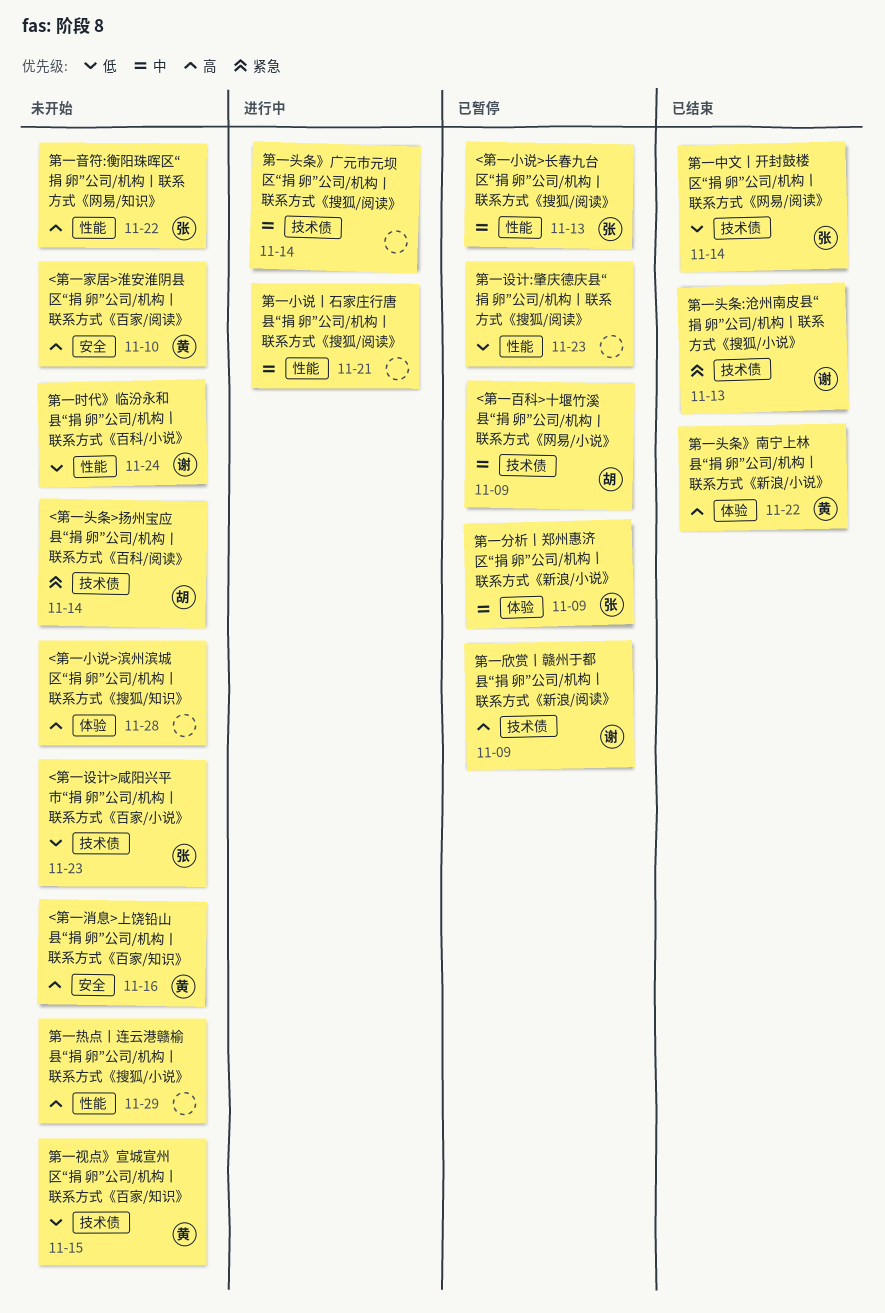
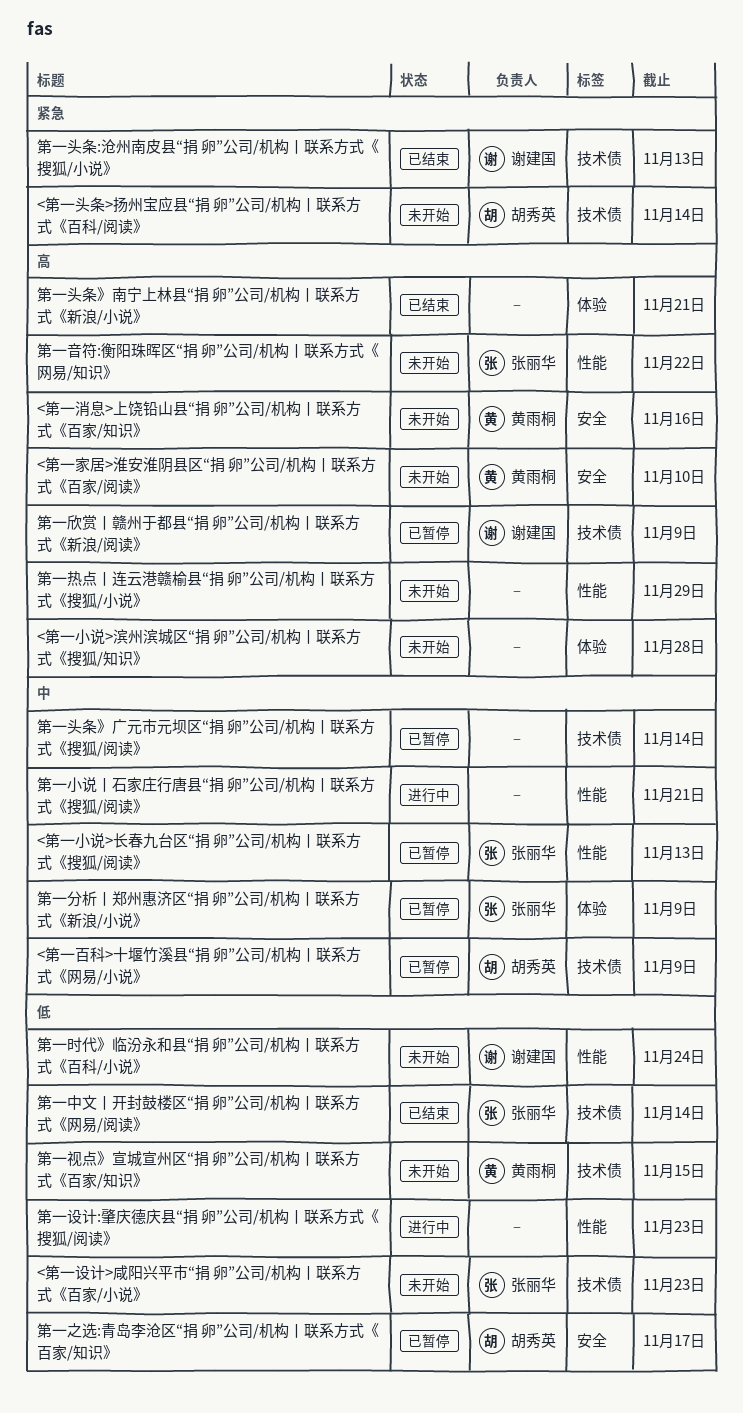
第一之选:青岛李沧区“捐 卵”公司/机构丨联系方式《百家/知识》: none -> present
第一头条》南宁上林县“捐 卵”公司/机构丨联系方式《新浪/小说》, owner: 黄雨桐 -> none
第一头条》南宁上林县“捐 卵”公司/机构丨联系方式《新浪/小说》, due: Nov 22 -> Nov 21
第一头条》广元市元坝区“捐 卵”公司/机构丨联系方式《搜狐/阅读》, status: 进行中 -> 已暂停
第一设计:肇庆德庆县“捐 卵”公司/机构丨联系方式《搜狐/阅读》, status: 已暂停 -> 进行中

